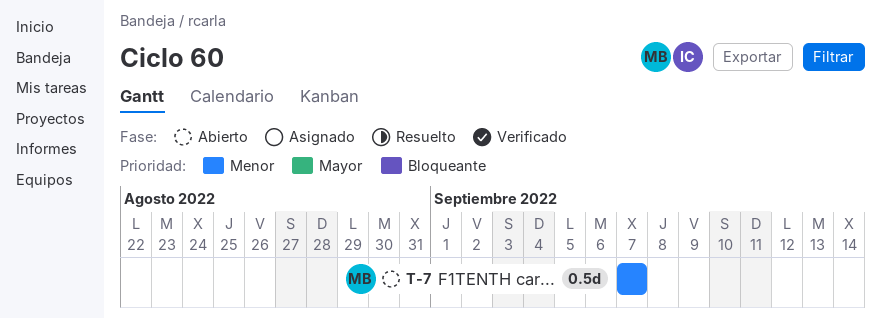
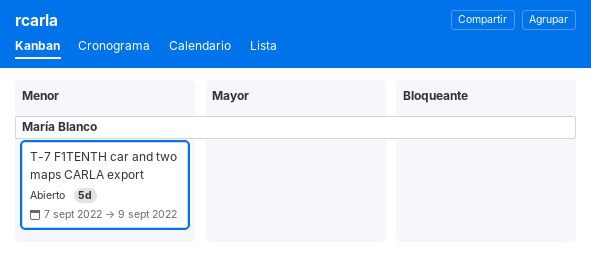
T-7, estimate: 0.5d -> 5d
T-7, due: Sep 7 -> Sep 9

